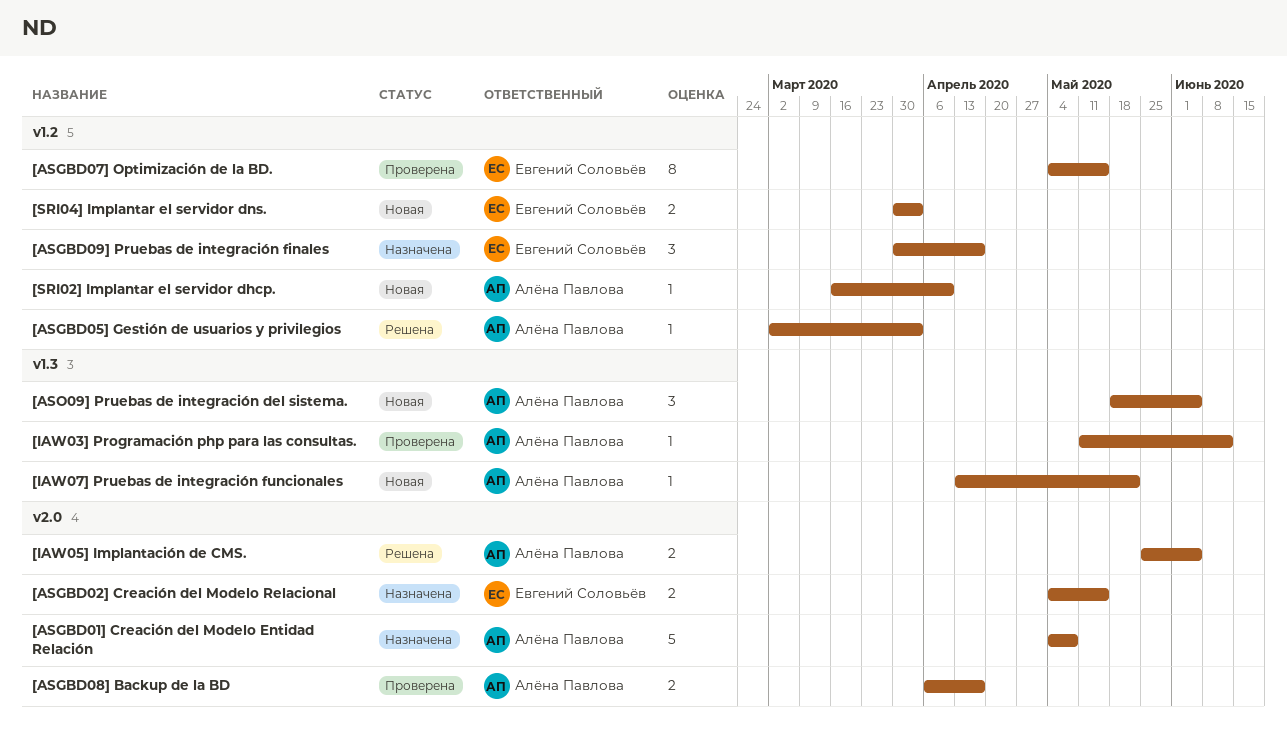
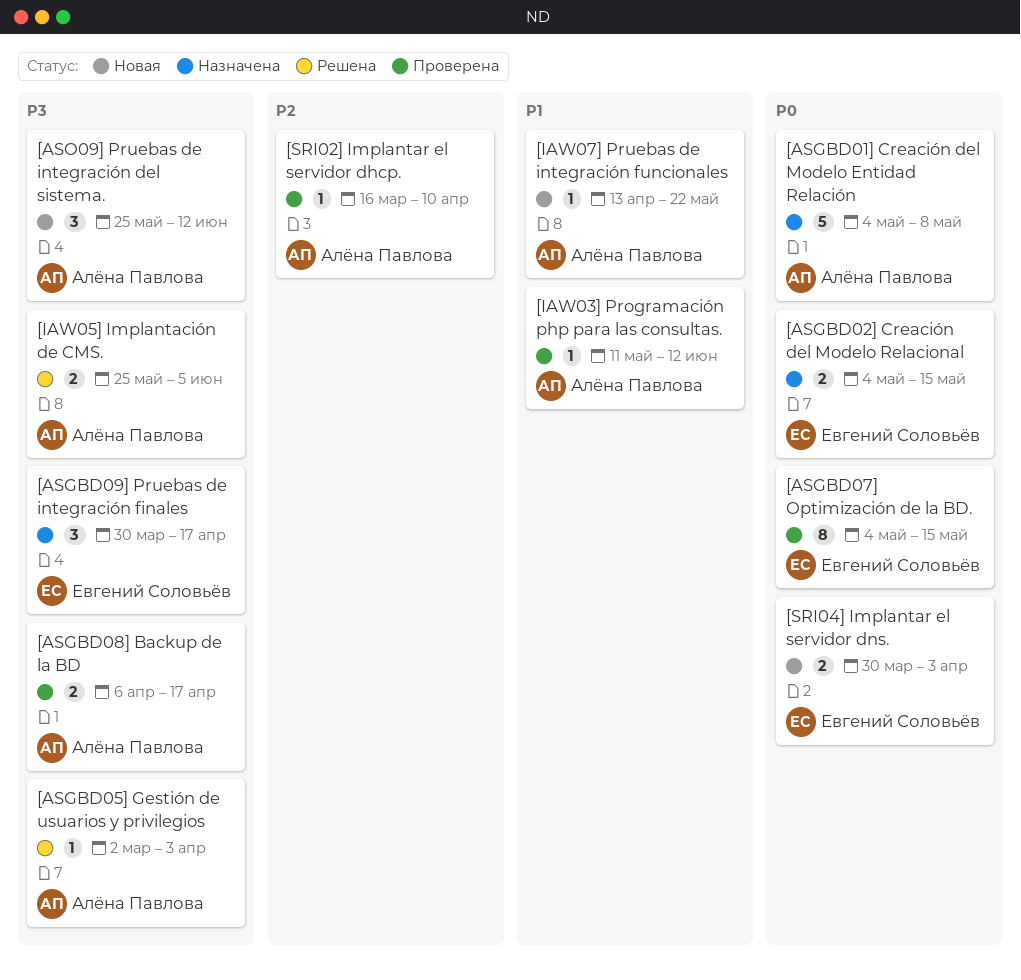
[ASO09] Pruebas de integración del sistema., start: May 18 -> May 25
[ASO09] Pruebas de integración del sistema., due: Jun 5 -> Jun 12
[SRI02] Implantar el servidor dhcp., status: Новая -> Проверена

